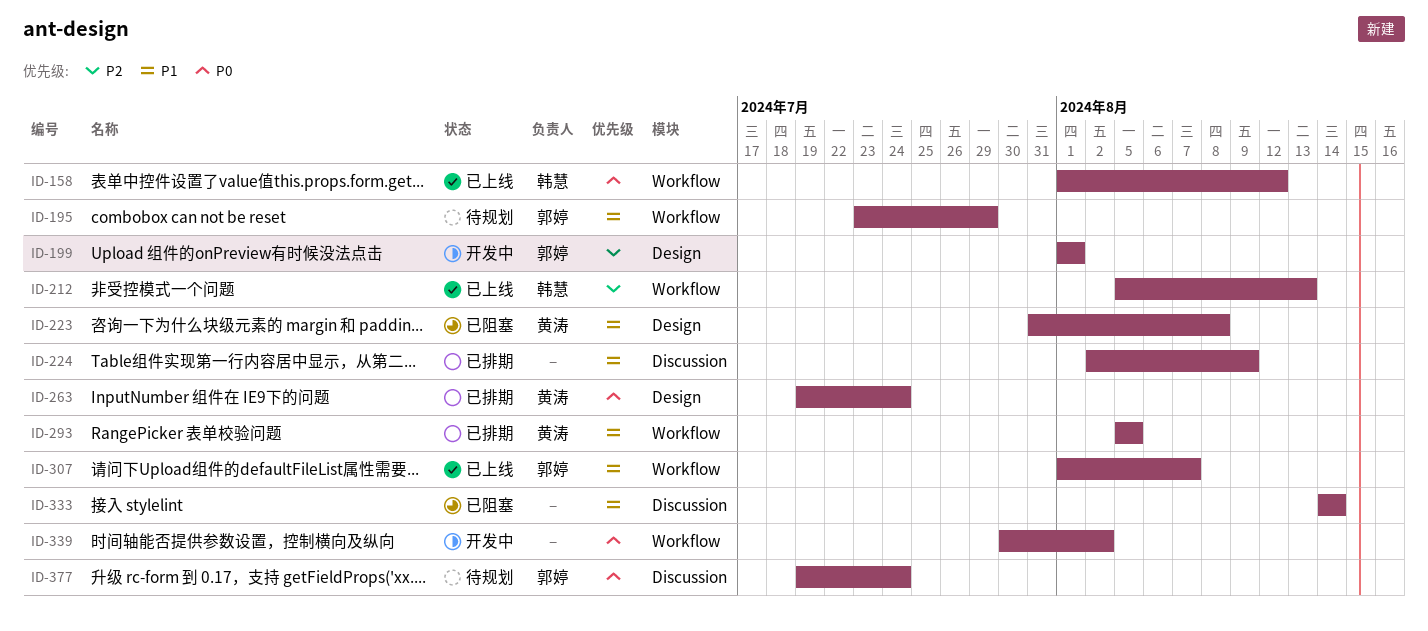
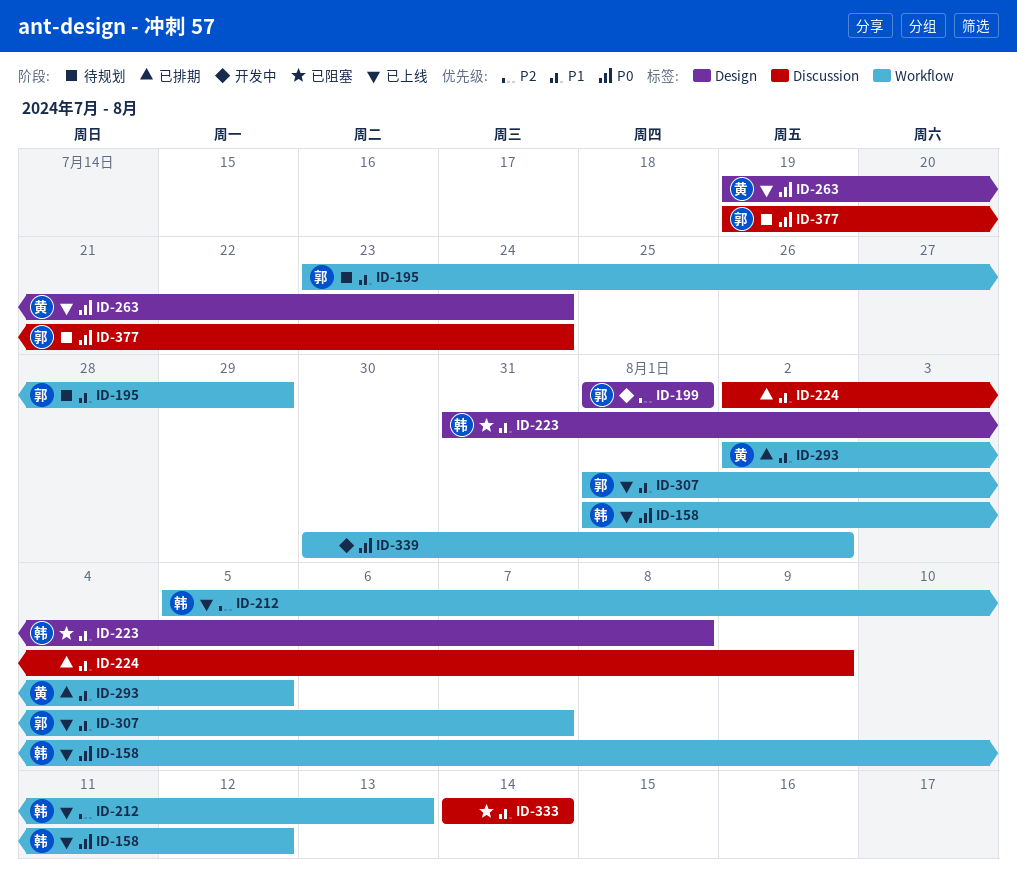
ID-223, owner: 黄涛 -> 韩慧
ID-263, status: 已排期 -> 已上线
ID-293, start: Aug 5 -> Aug 2

